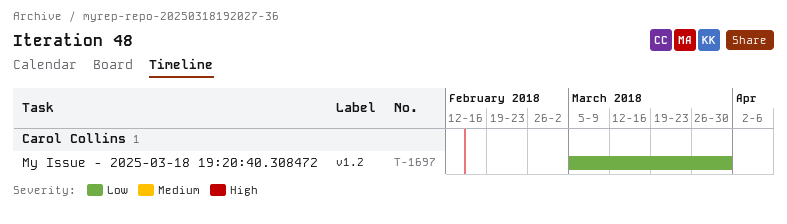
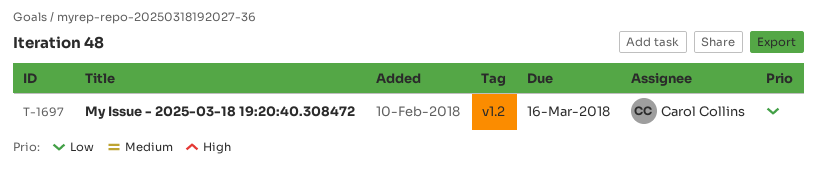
T-1697, due: Mar 30 -> Mar 16

